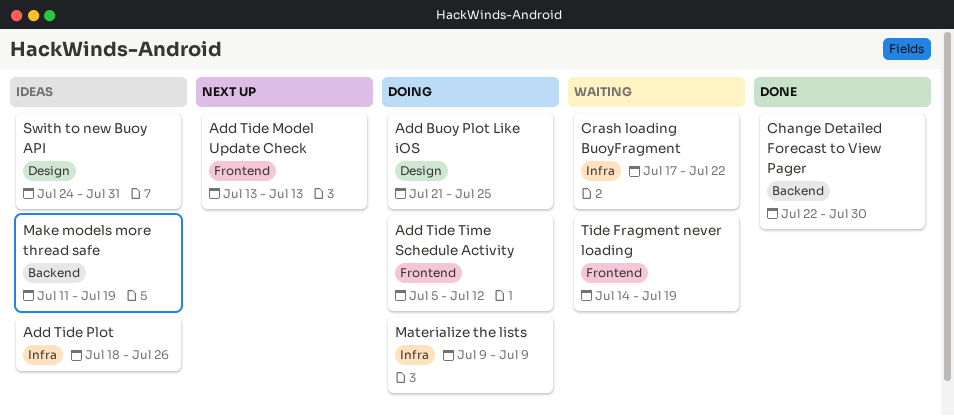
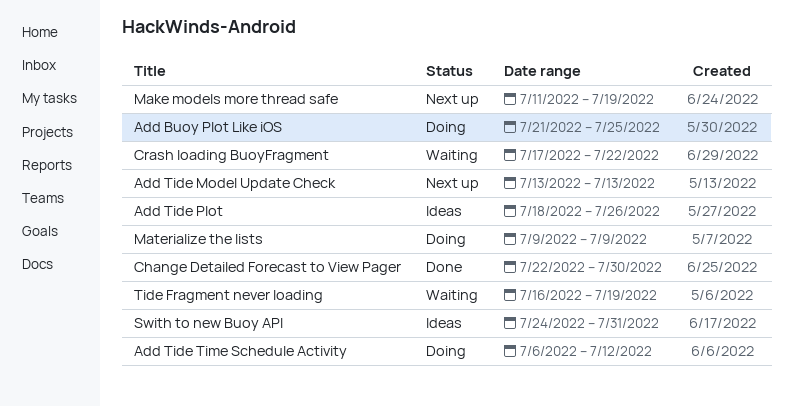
Add Tide Time Schedule Activity, start: Jul 5 -> Jul 6
Make models more thread safe, status: Ideas -> Next up
Tide Fragment never loading, start: Jul 14 -> Jul 16

